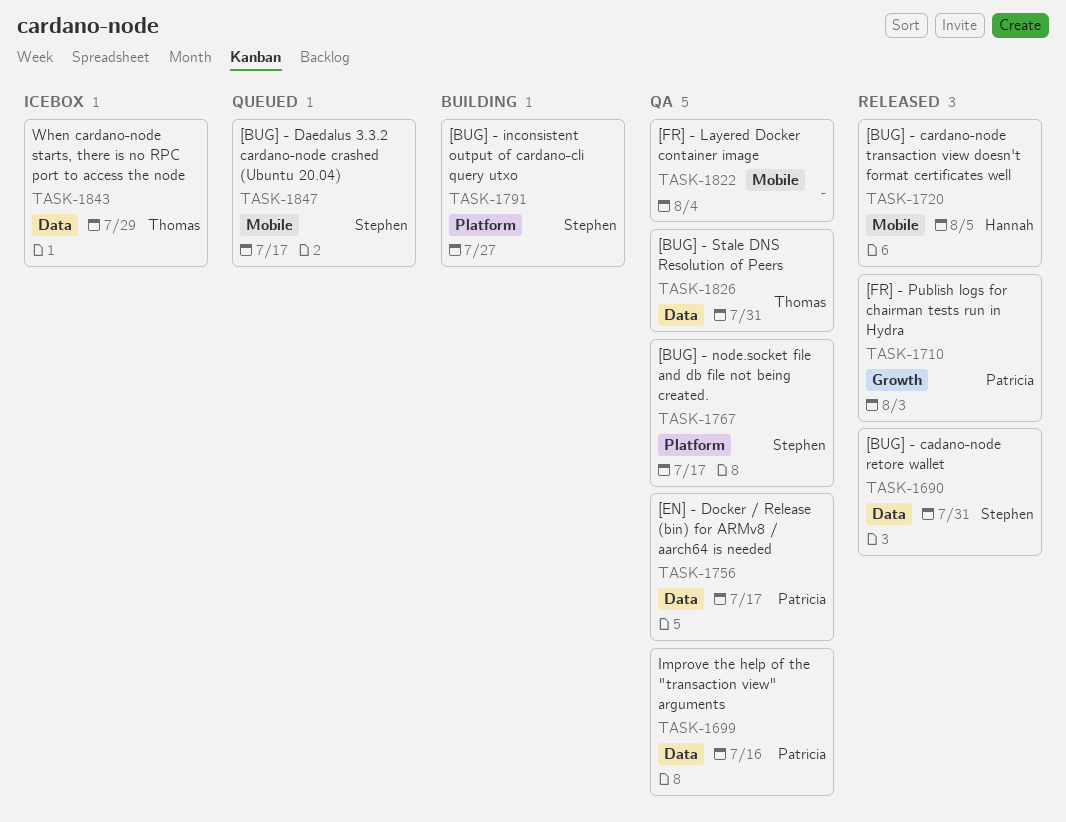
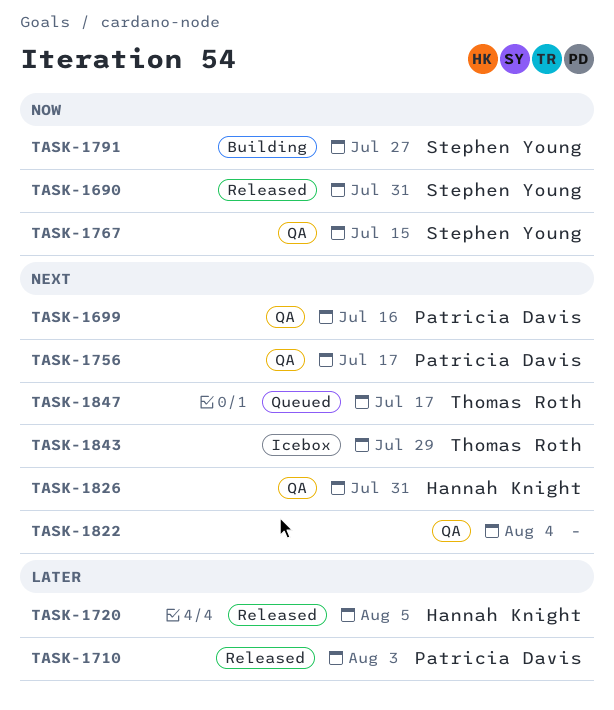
TASK-1767, due: Jul 17 -> Jul 15
TASK-1826, owner: Thomas Roth -> Hannah Knight
TASK-1847, owner: Stephen Young -> Thomas Roth

